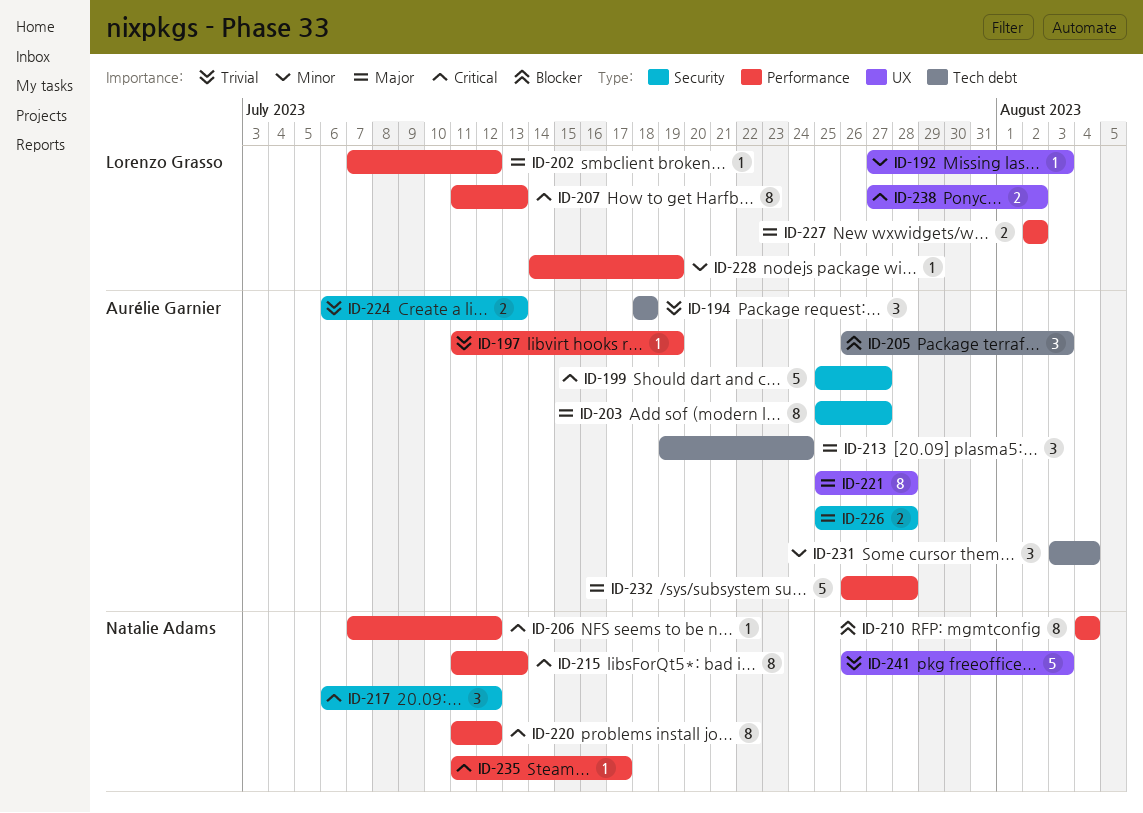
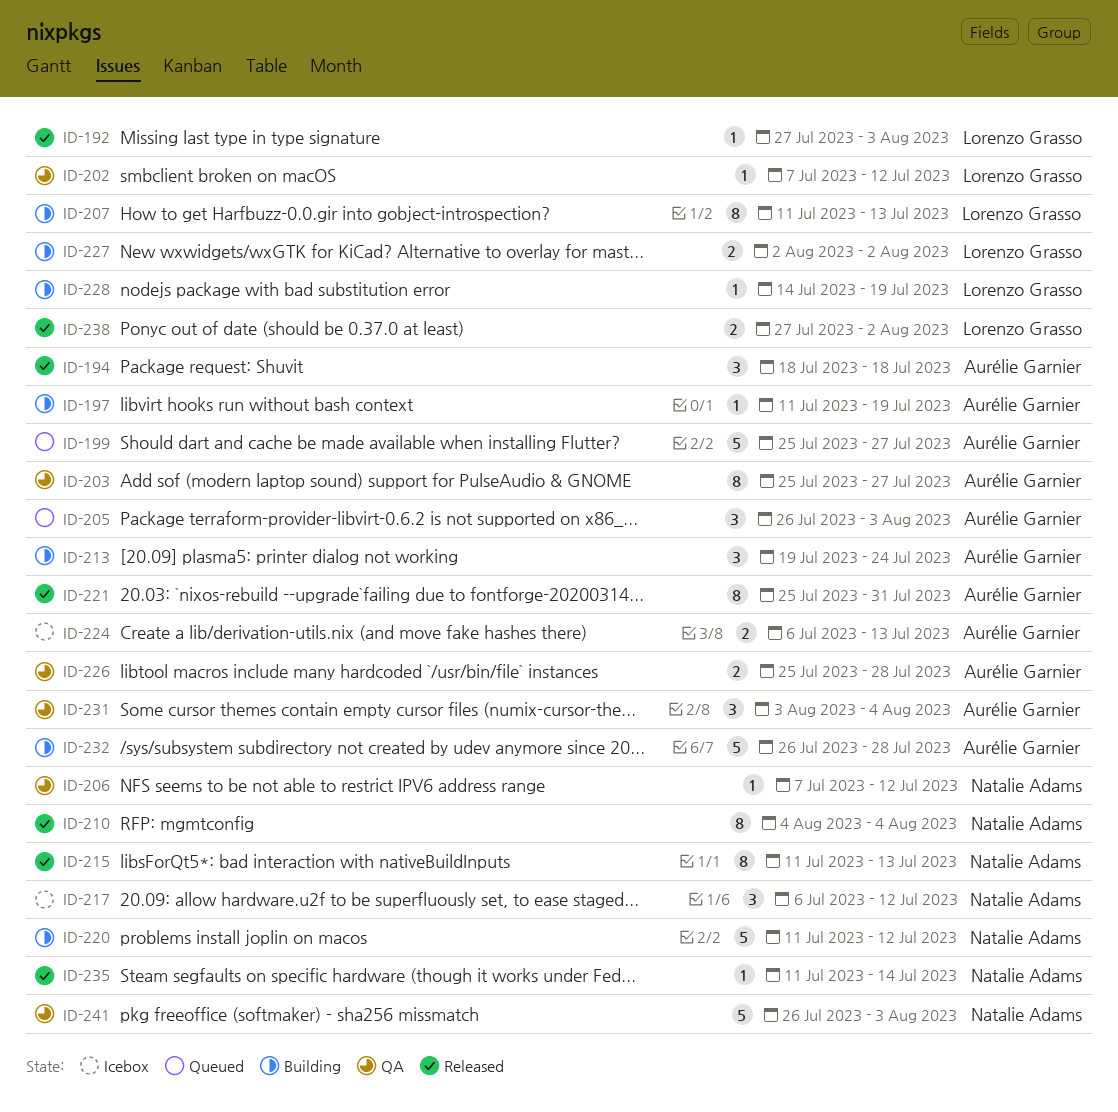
ID-220, estimate: 8 -> 5
ID-221, due: Jul 28 -> Jul 31
ID-235, due: Jul 17 -> Jul 14

